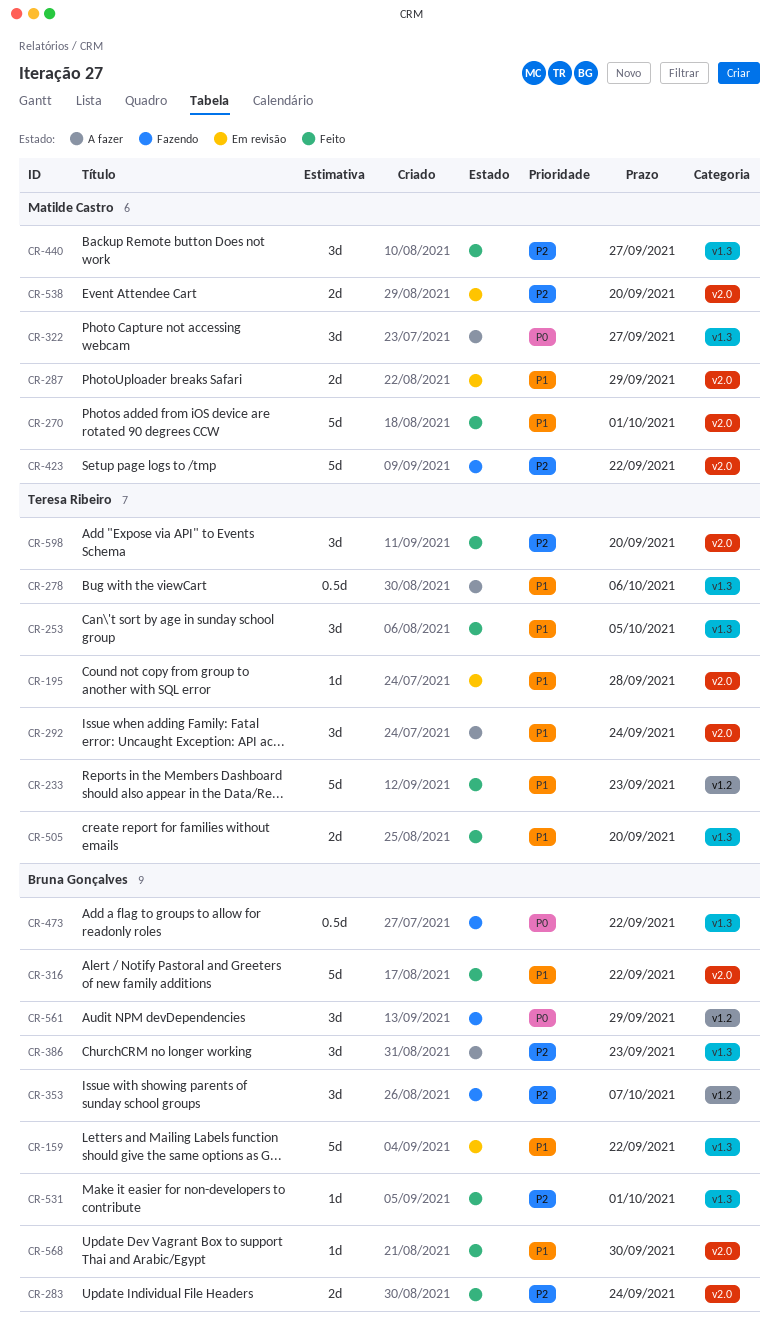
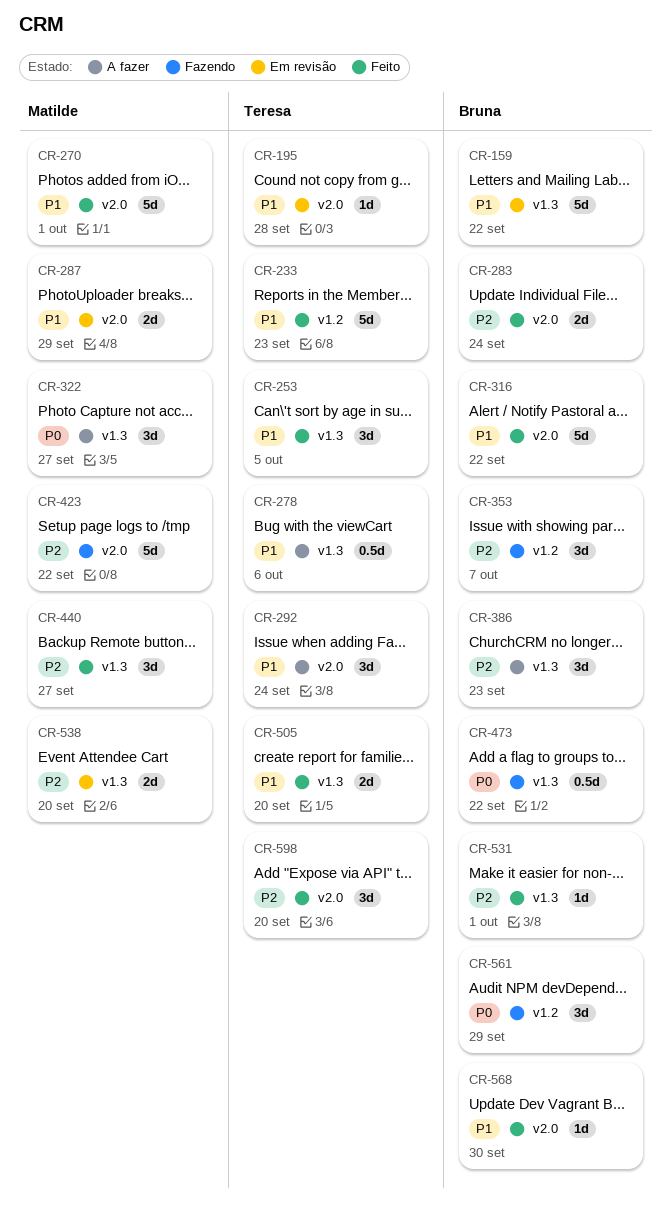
CR-538, label: v2.0 -> v1.3

